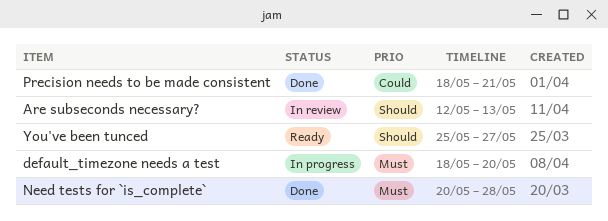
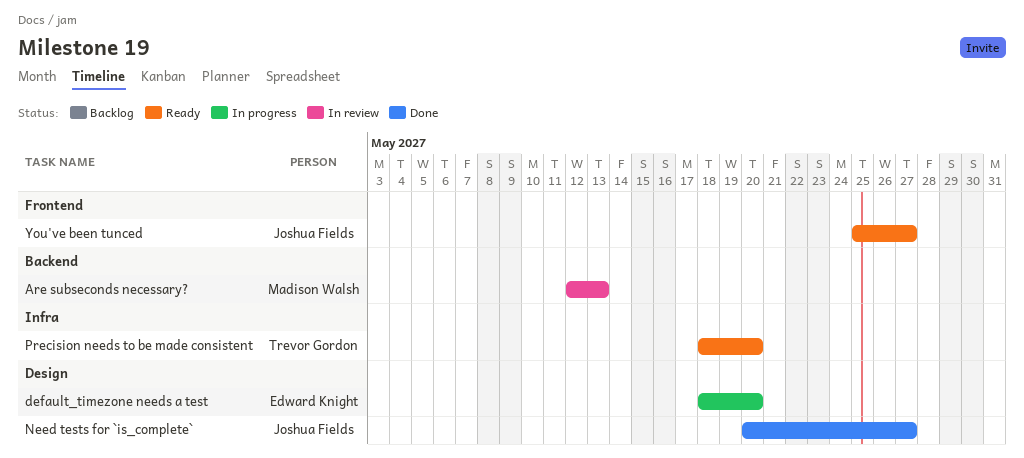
Need tests for `is_complete`, due: May 28 -> May 27
Precision needs to be made consistent, status: Done -> Ready
Precision needs to be made consistent, due: May 21 -> May 20

